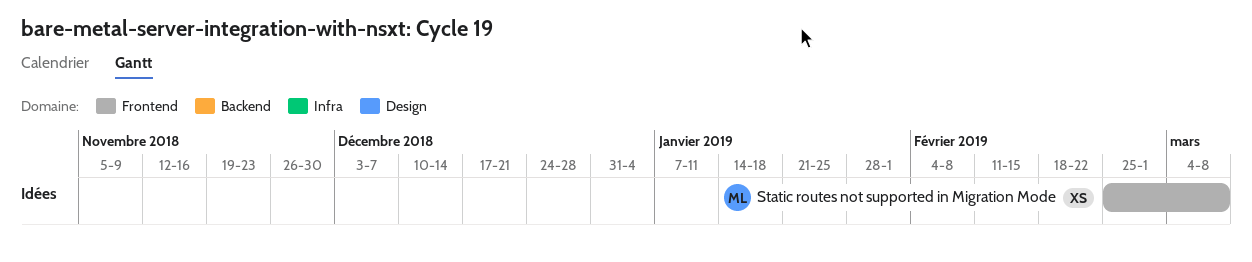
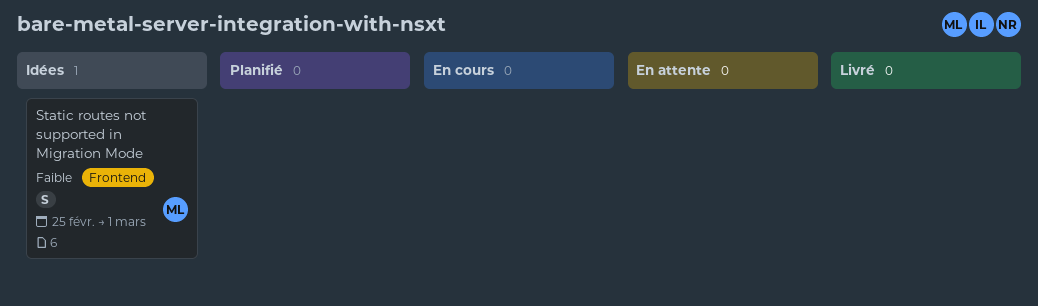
Static routes not supported in Migration Mode, estimate: XS -> S
Static routes not supported in Migration Mode, due: Mar 8 -> Mar 1

